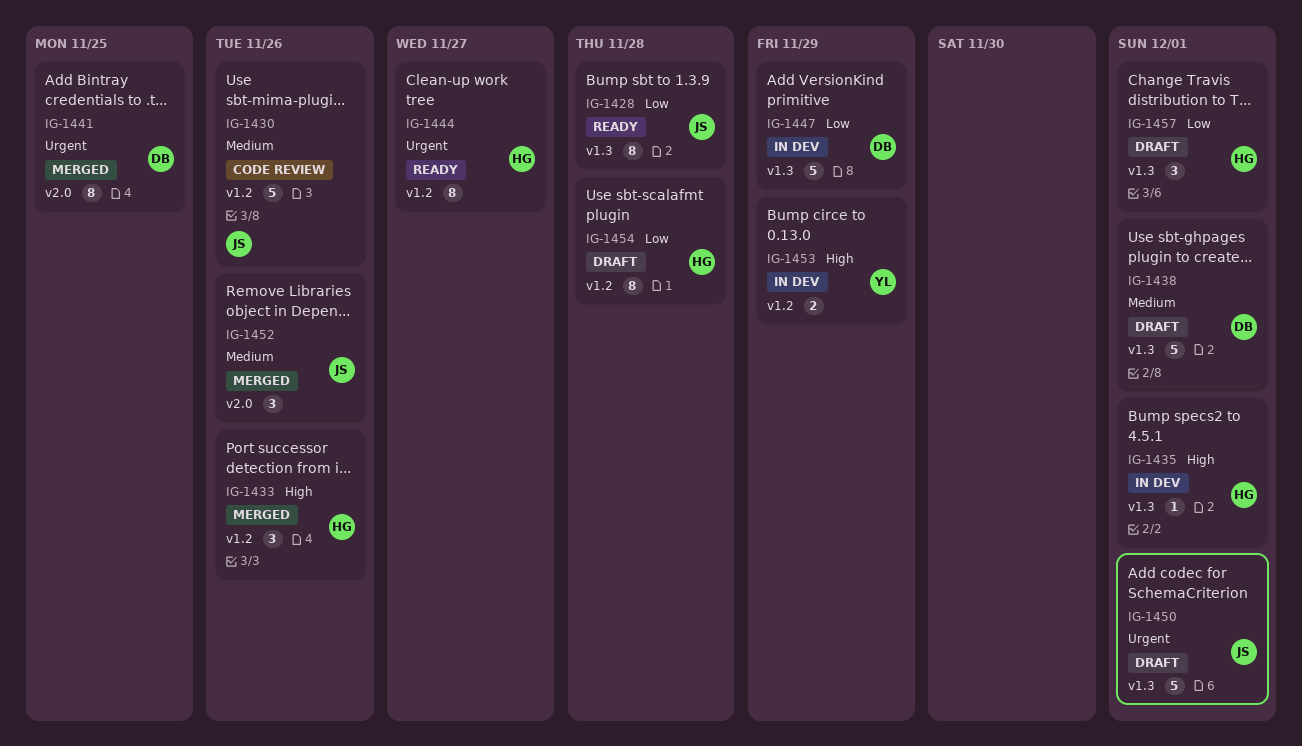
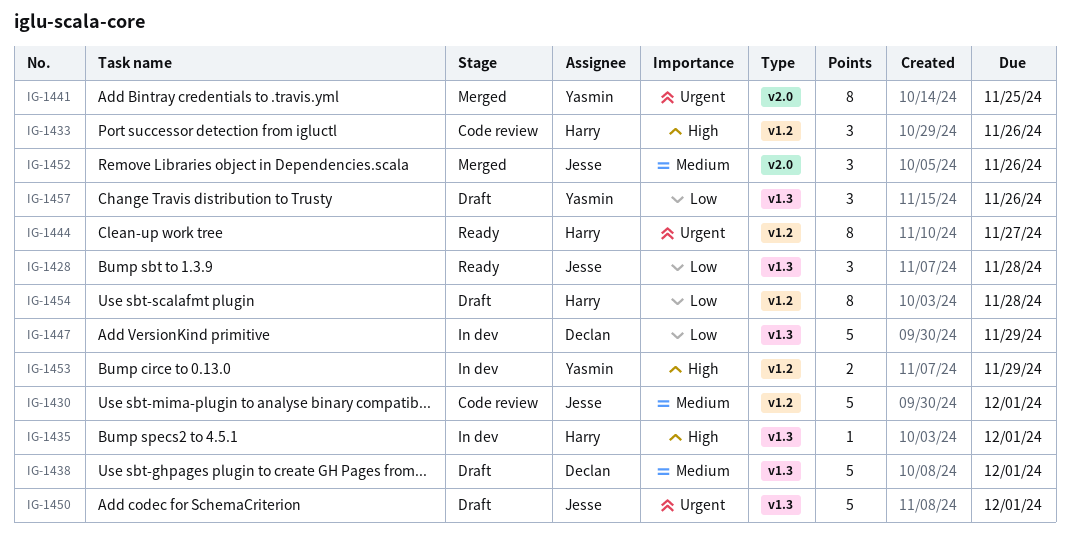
IG-1428, estimate: 8 -> 3
IG-1430, due: Nov 26 -> Dec 1
IG-1433, status: Merged -> Code review
IG-1441, owner: Declan -> Yasmin
IG-1457, owner: Harry -> Yasmin
IG-1457, due: Dec 1 -> Nov 26

